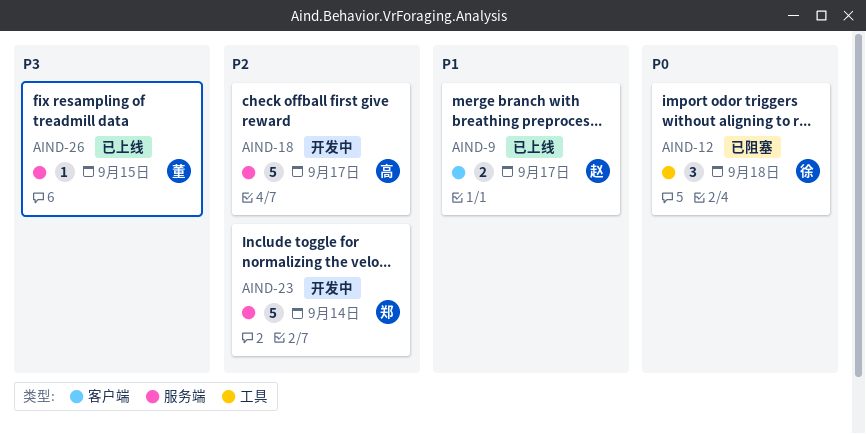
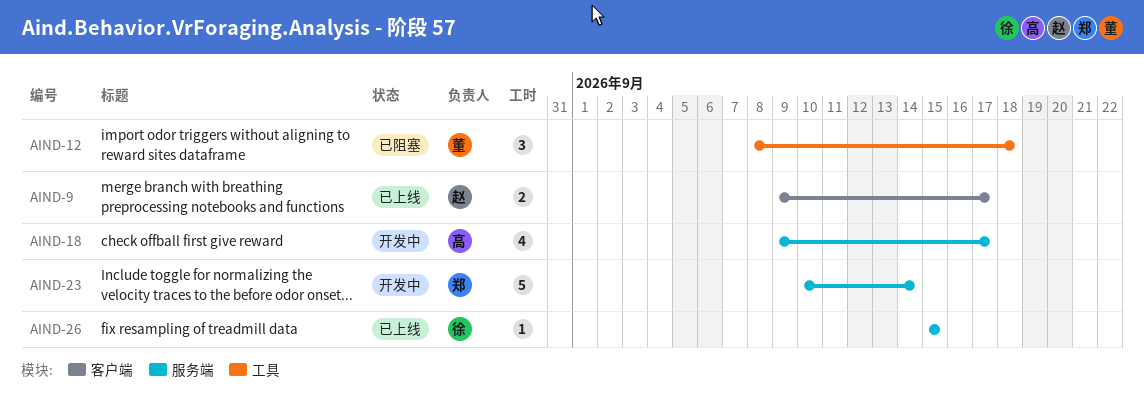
AIND-12, owner: 徐 -> 董
AIND-18, estimate: 5 -> 4
AIND-26, owner: 董 -> 徐

